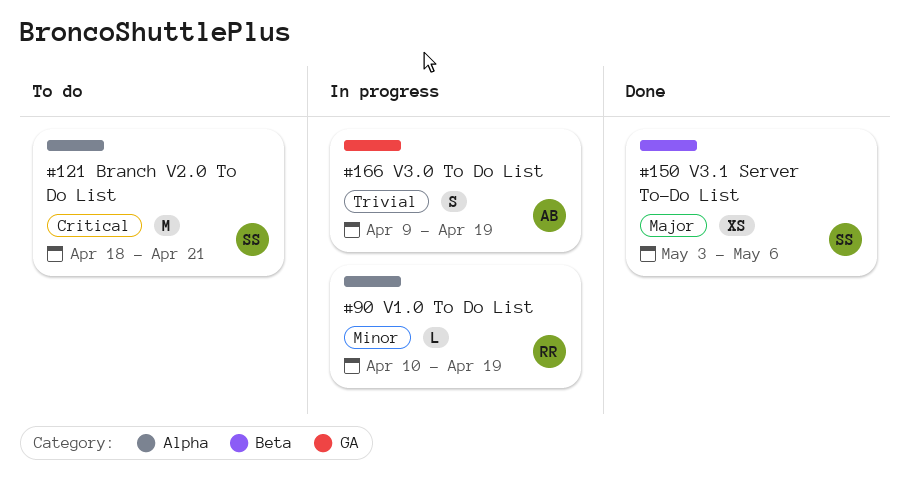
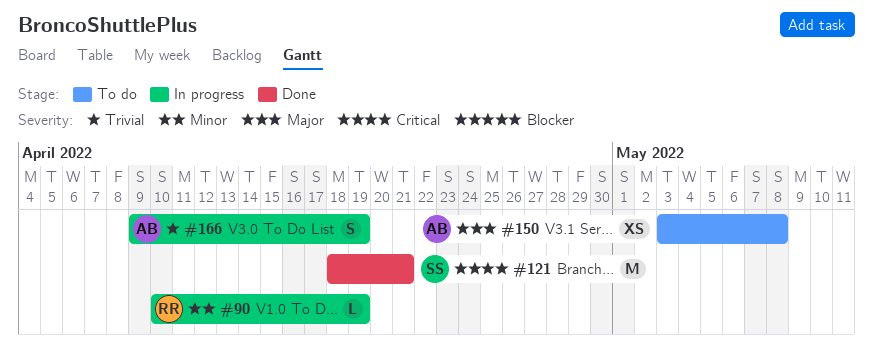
#121, status: To do -> Done
#150, status: Done -> To do
#150, owner: SS -> AB
#150, due: May 6 -> May 8

